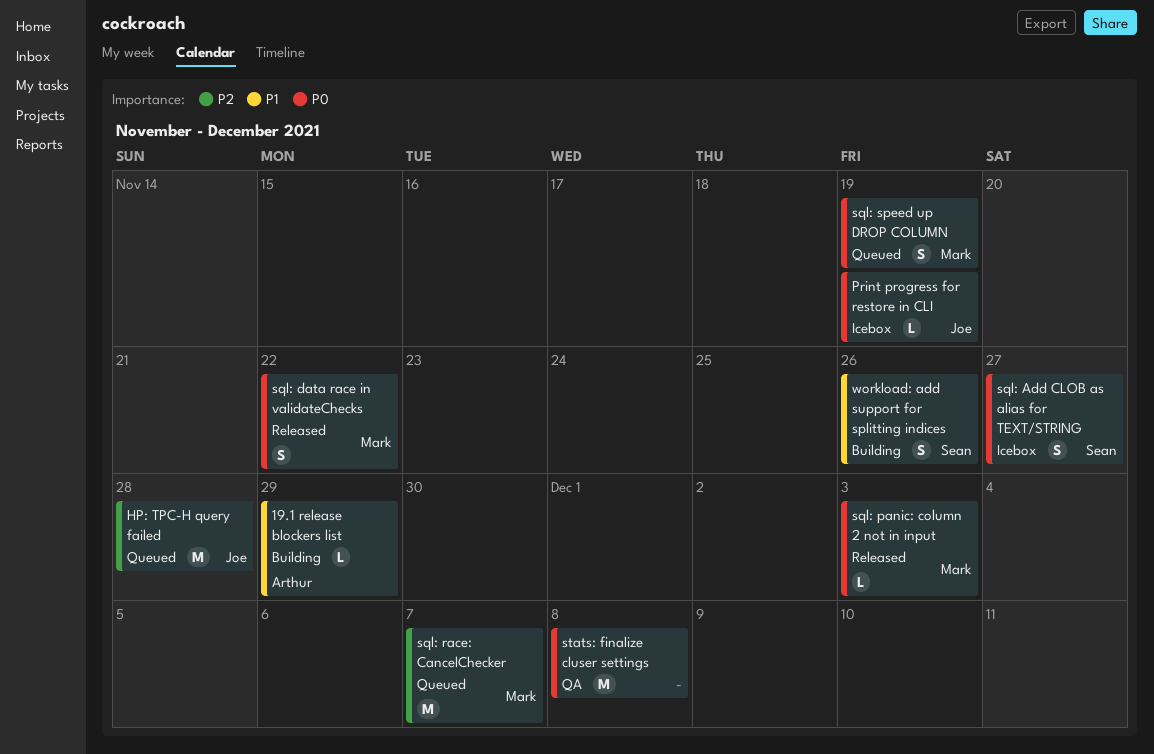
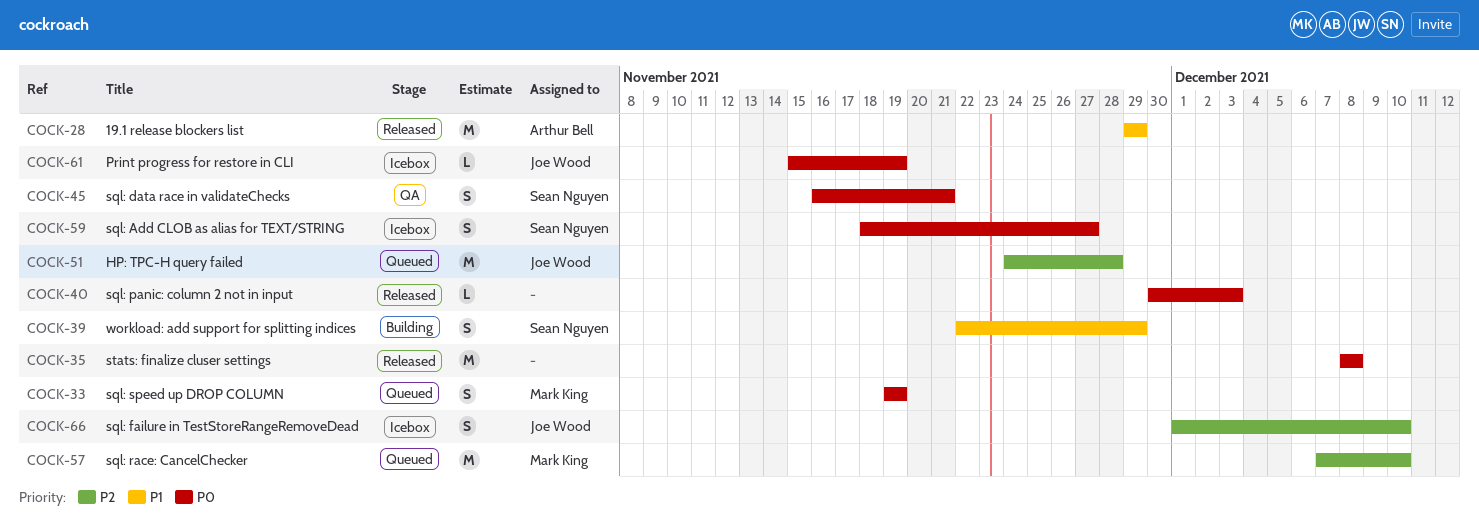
19.1 release blockers list, status: Building -> Released
19.1 release blockers list, estimate: L -> M
sql: data race in validateChecks, status: Released -> QA
sql: data race in validateChecks, owner: Mark King -> Sean Nguyen
sql: data race in validateChecks, due: Nov 22 -> Nov 21
sql: failure in TestStoreRangeRemoveDead: none -> present
sql: panic: column 2 not in input, owner: Mark King -> none
sql: race: CancelChecker, due: Dec 7 -> Dec 10
stats: finalize cluser settings, status: QA -> Released
workload: add support for splitting indices, due: Nov 26 -> Nov 29

